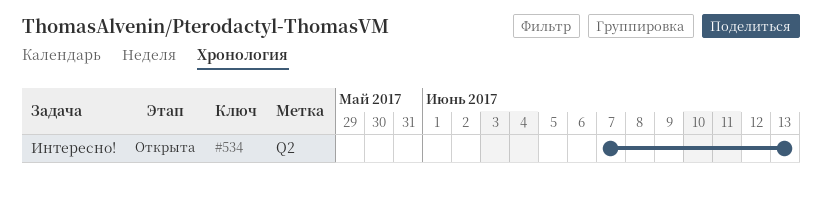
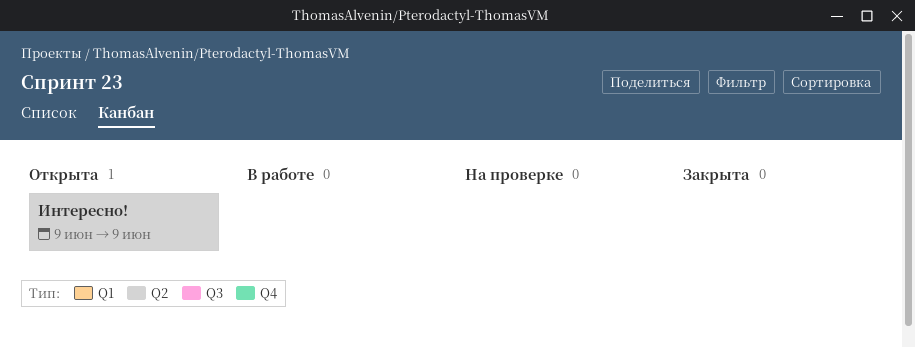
Интересно!, start: Jun 7 -> Jun 9
Интересно!, due: Jun 13 -> Jun 9

